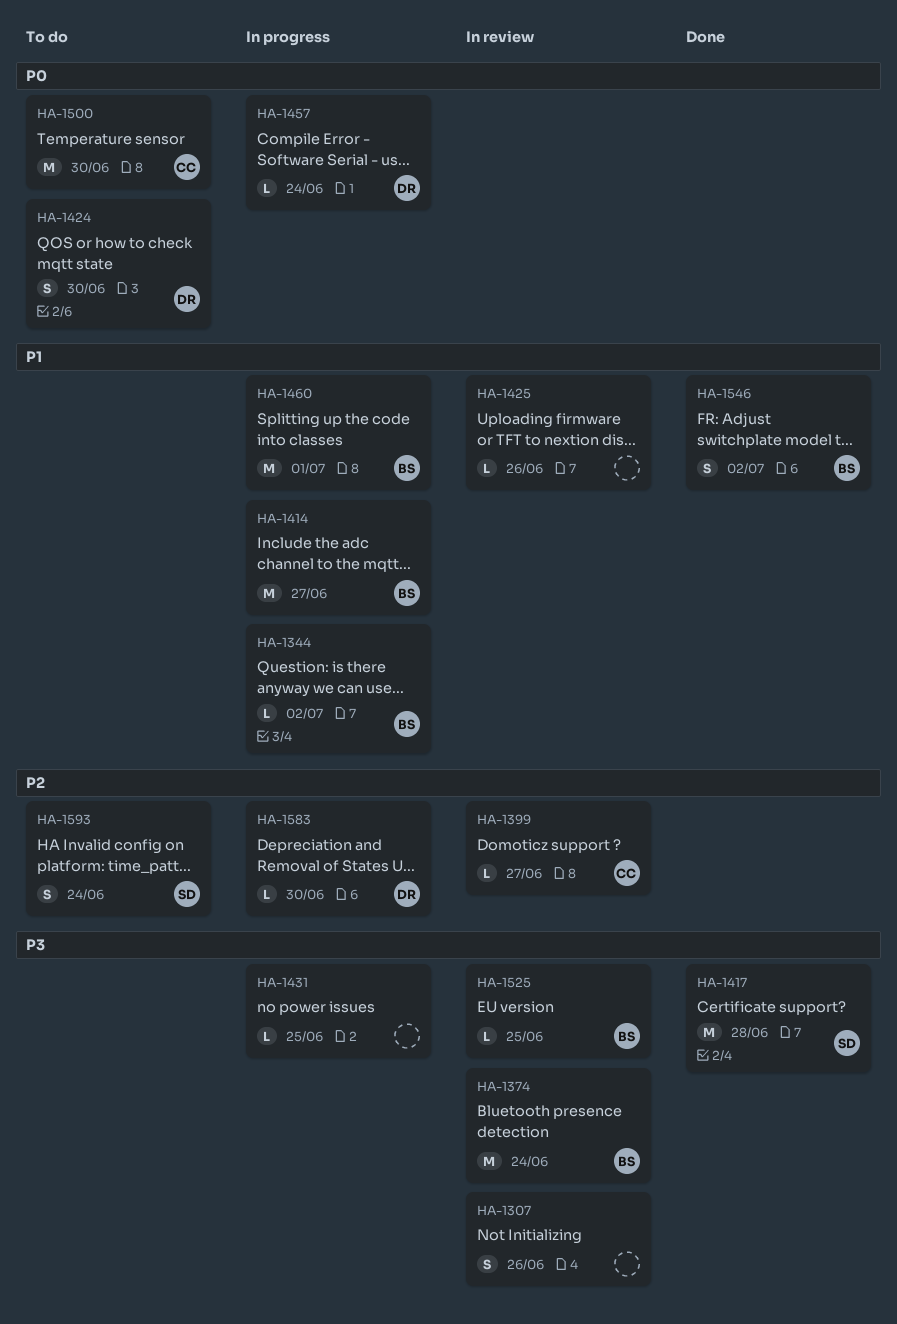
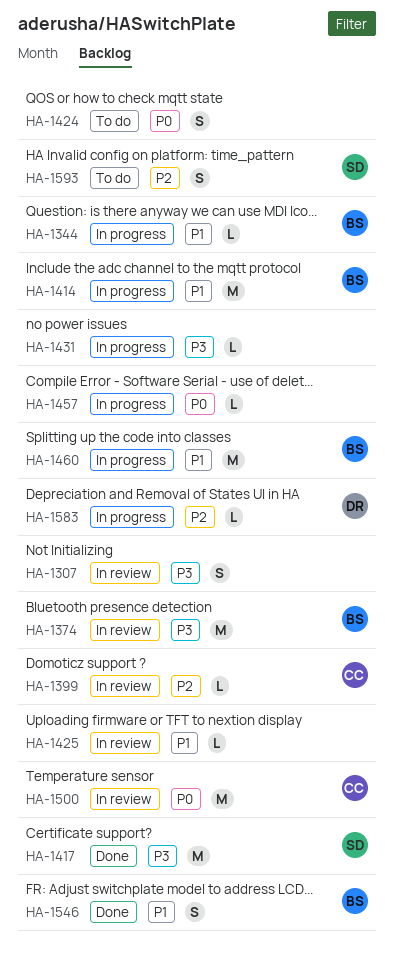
HA-1424, owner: DR -> none
HA-1457, owner: DR -> none
HA-1500, status: To do -> In review
HA-1525: present -> none

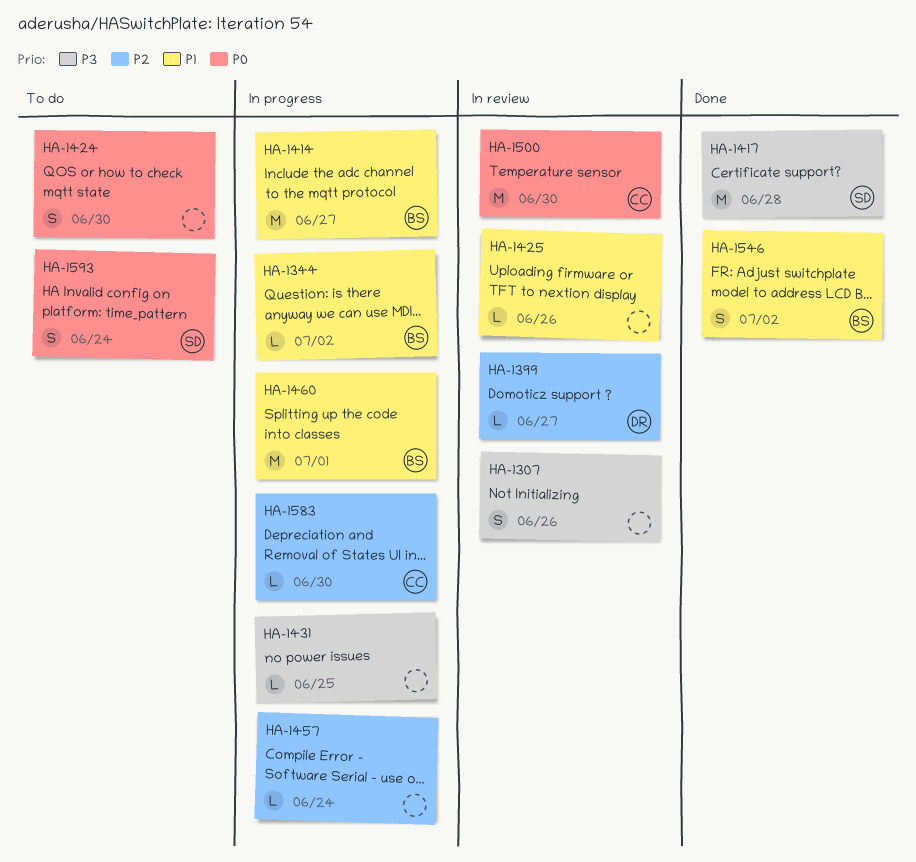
HA-1374: present -> none
HA-1399, owner: CC -> DR
HA-1457, priority: P0 -> P2
HA-1583, owner: DR -> CC
HA-1593, priority: P2 -> P0

